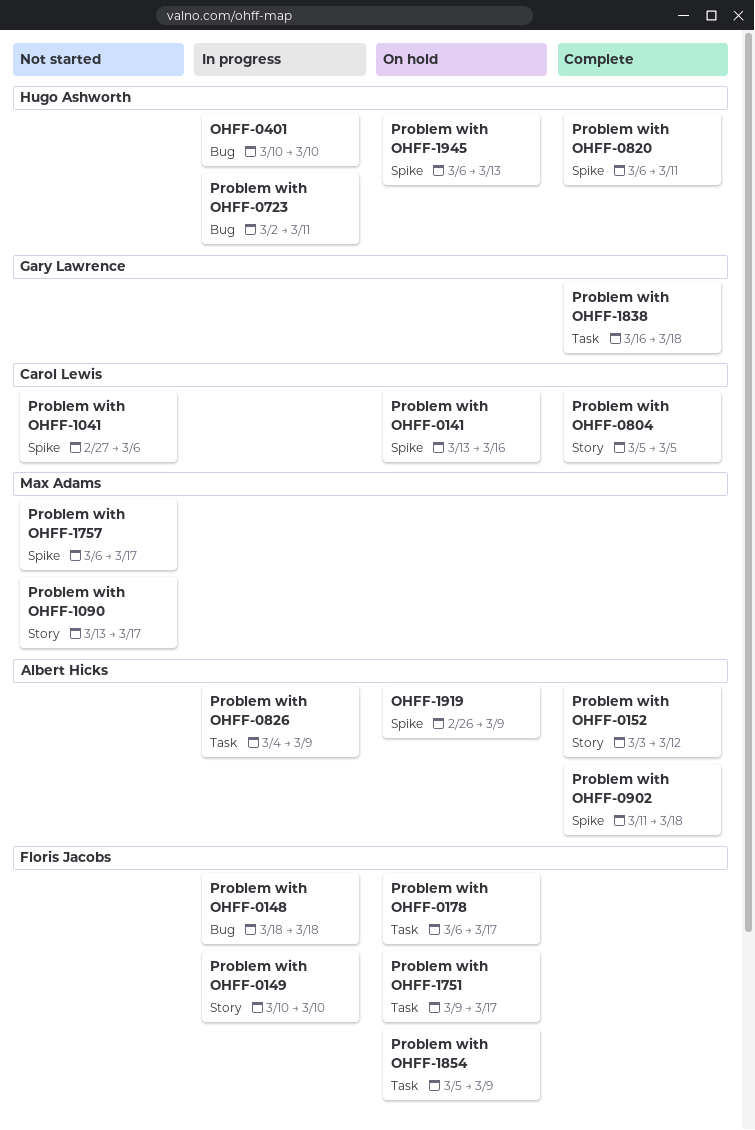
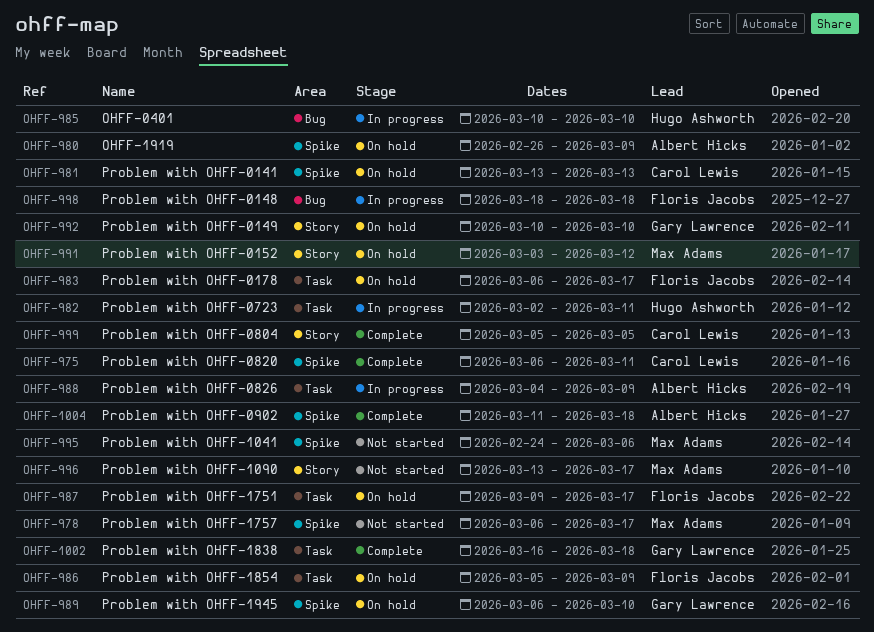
Problem with OHFF-0141, due: Mar 16 -> Mar 13
Problem with OHFF-0149, status: In progress -> On hold
Problem with OHFF-0149, owner: Floris Jacobs -> Gary Lawrence
Problem with OHFF-0152, status: Complete -> On hold
Problem with OHFF-0152, owner: Albert Hicks -> Max Adams
Problem with OHFF-0723, label: Bug -> Task
Problem with OHFF-0820, owner: Hugo Ashworth -> Carol Lewis
Problem with OHFF-1041, owner: Carol Lewis -> Max Adams
Problem with OHFF-1041, start: Feb 27 -> Feb 24
Problem with OHFF-1945, owner: Hugo Ashworth -> Gary Lawrence
Problem with OHFF-1945, due: Mar 13 -> Mar 10

